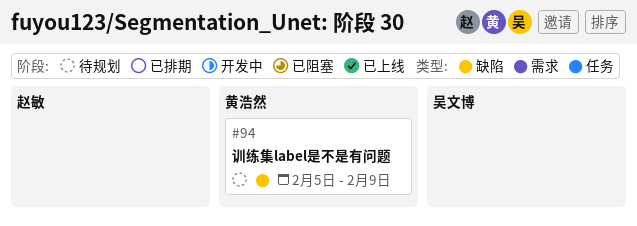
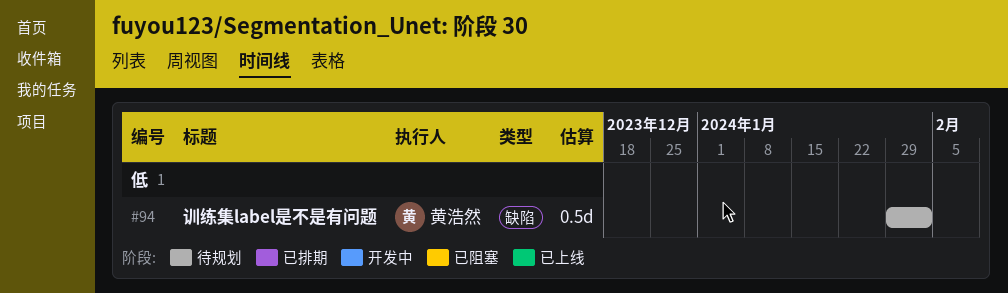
#94, start: Feb 5 -> Jan 29
#94, due: Feb 9 -> Feb 2

